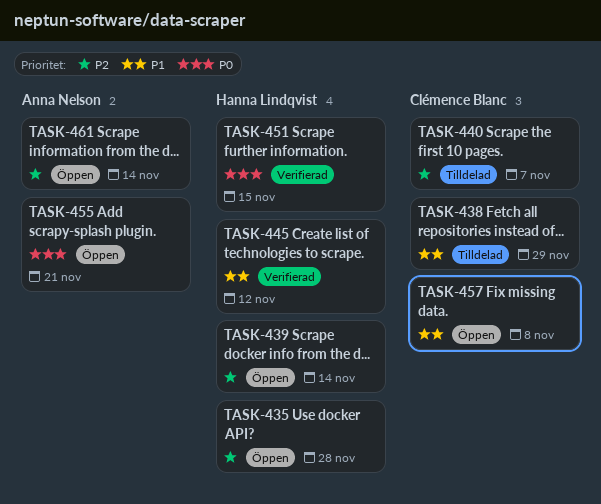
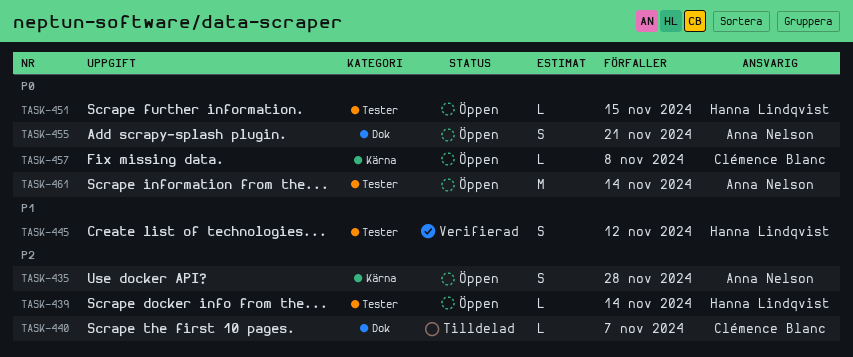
TASK-435, owner: Hanna Lindqvist -> Anna Nelson
TASK-438: present -> none
TASK-451, status: Verifierad -> Öppen
TASK-457, priority: P1 -> P0
TASK-461, priority: P2 -> P0

